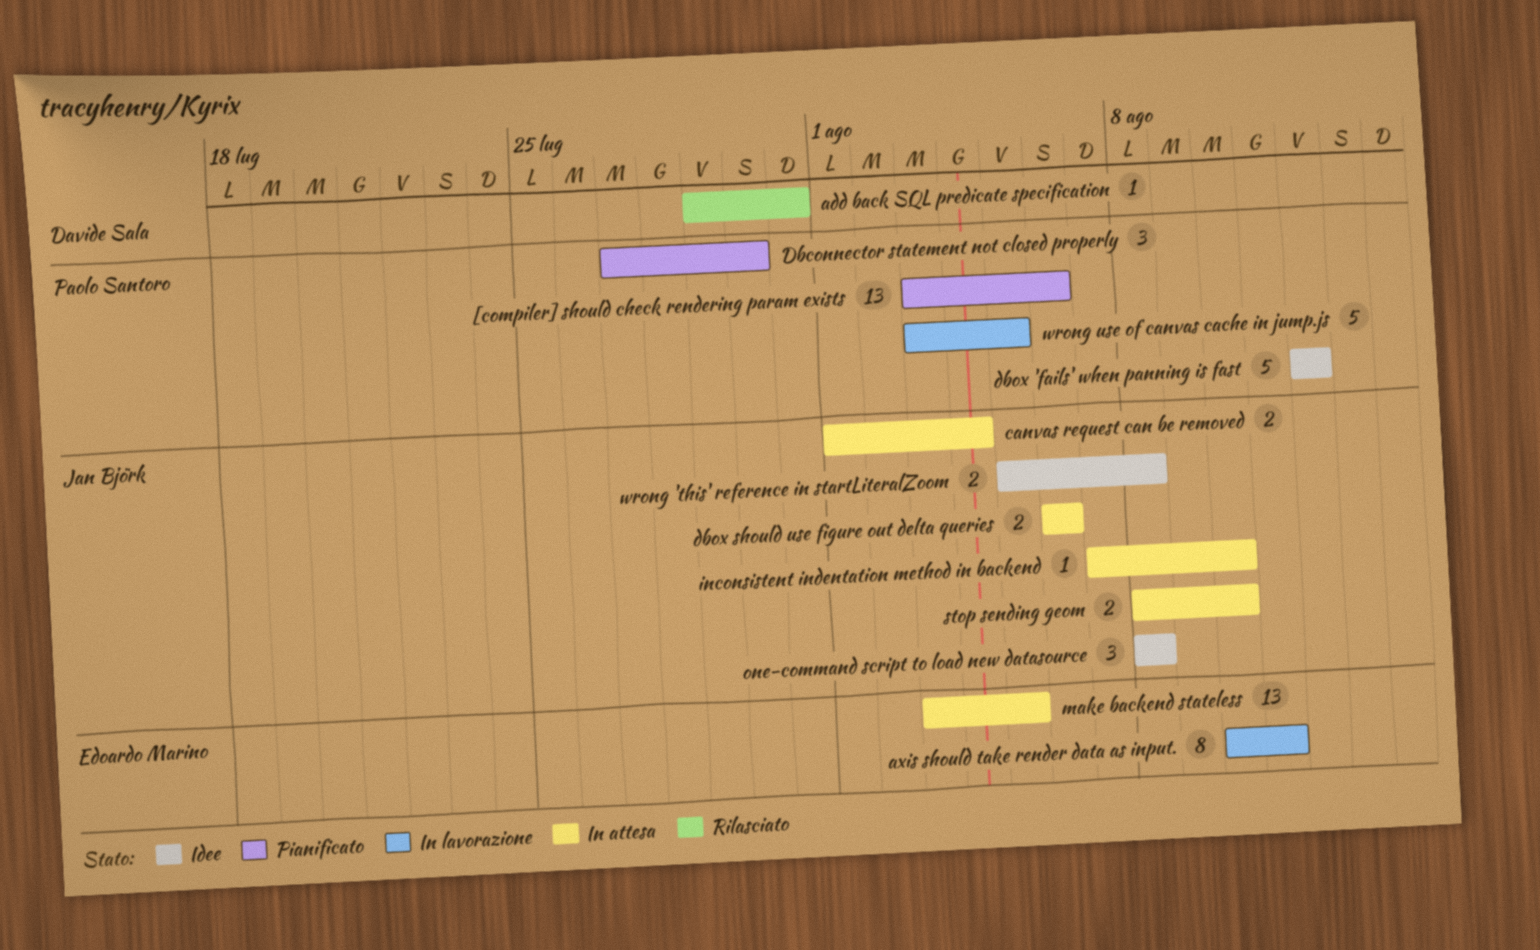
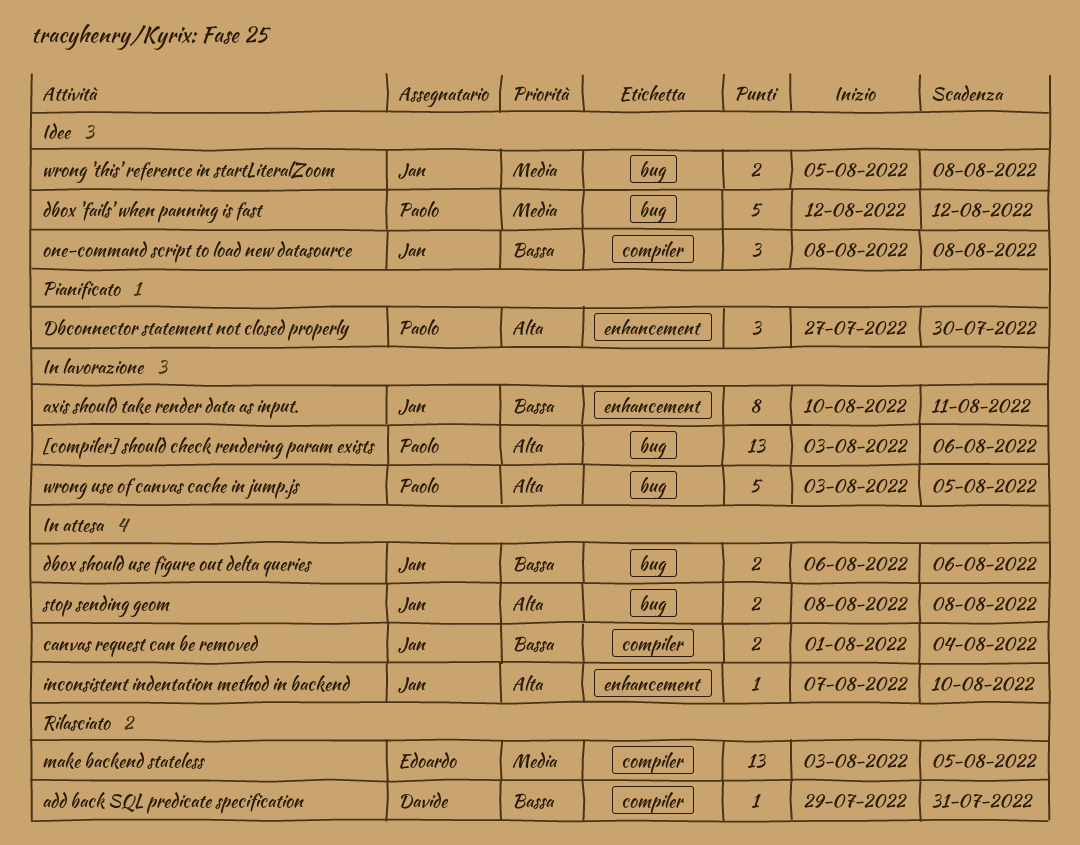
[compiler] should check rendering param exists, status: Pianificato -> In lavorazione
axis should take render data as input., owner: Edoardo Marino -> Jan Björk
make backend stateless, status: In attesa -> Rilasciato
stop sending geom, due: Aug 10 -> Aug 8

